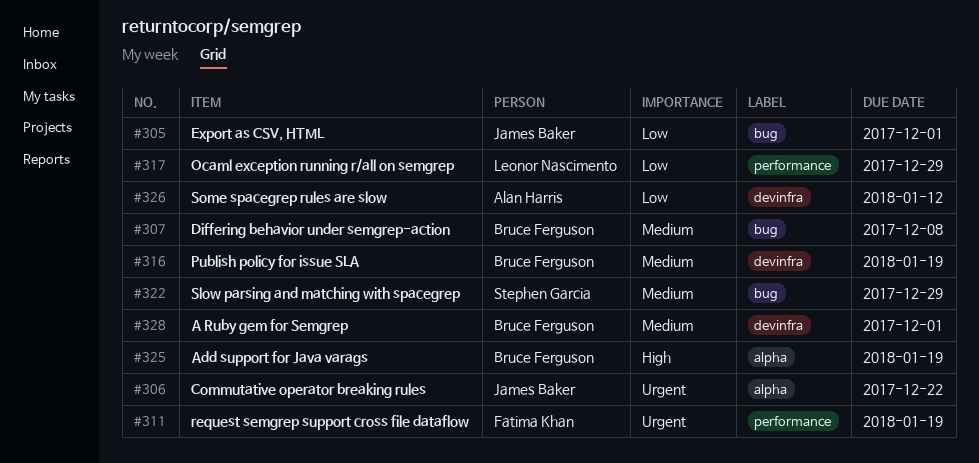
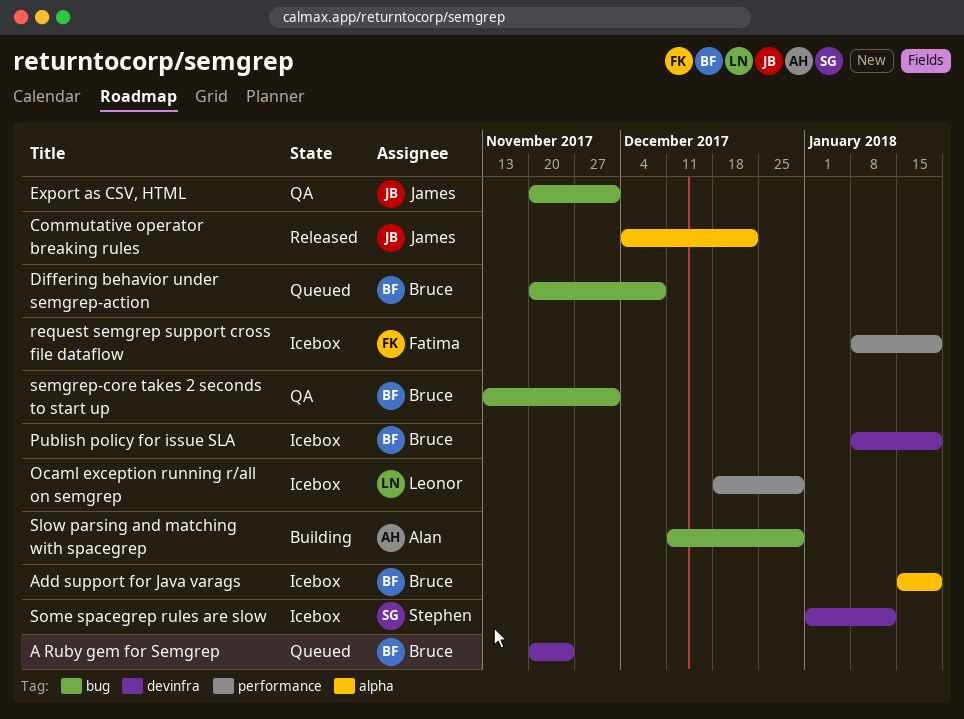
A Ruby gem for Semgrep, due: Dec 1 -> Nov 24
semgrep-core takes 2 seconds to start up: none -> present
Slow parsing and matching with spacegrep, owner: Stephen Garcia -> Alan Harris
Some spacegrep rules are slow, owner: Alan Harris -> Stephen Garcia

